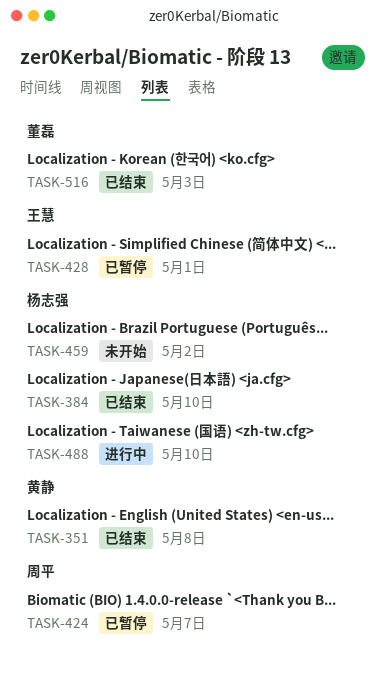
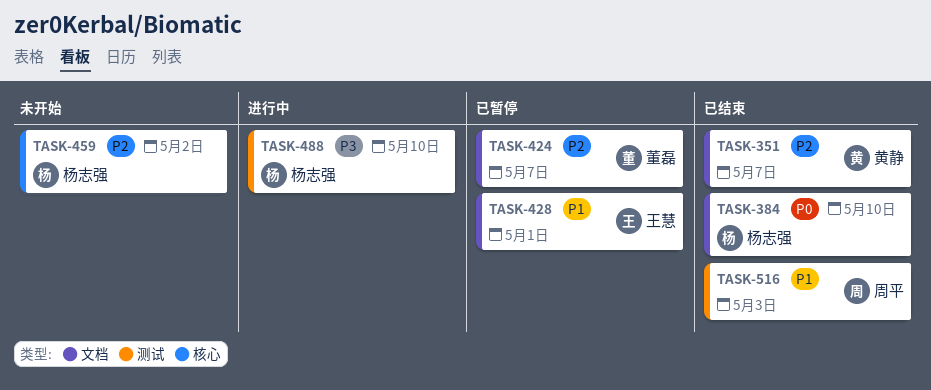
TASK-351, due: May 8 -> May 7
TASK-424, owner: 周平 -> 董磊
TASK-516, owner: 董磊 -> 周平

